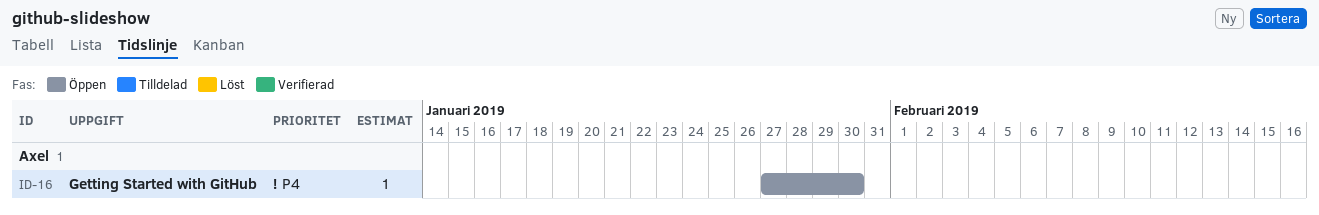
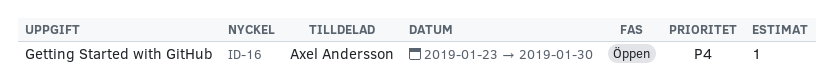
ID-16, start: Jan 27 -> Jan 23

